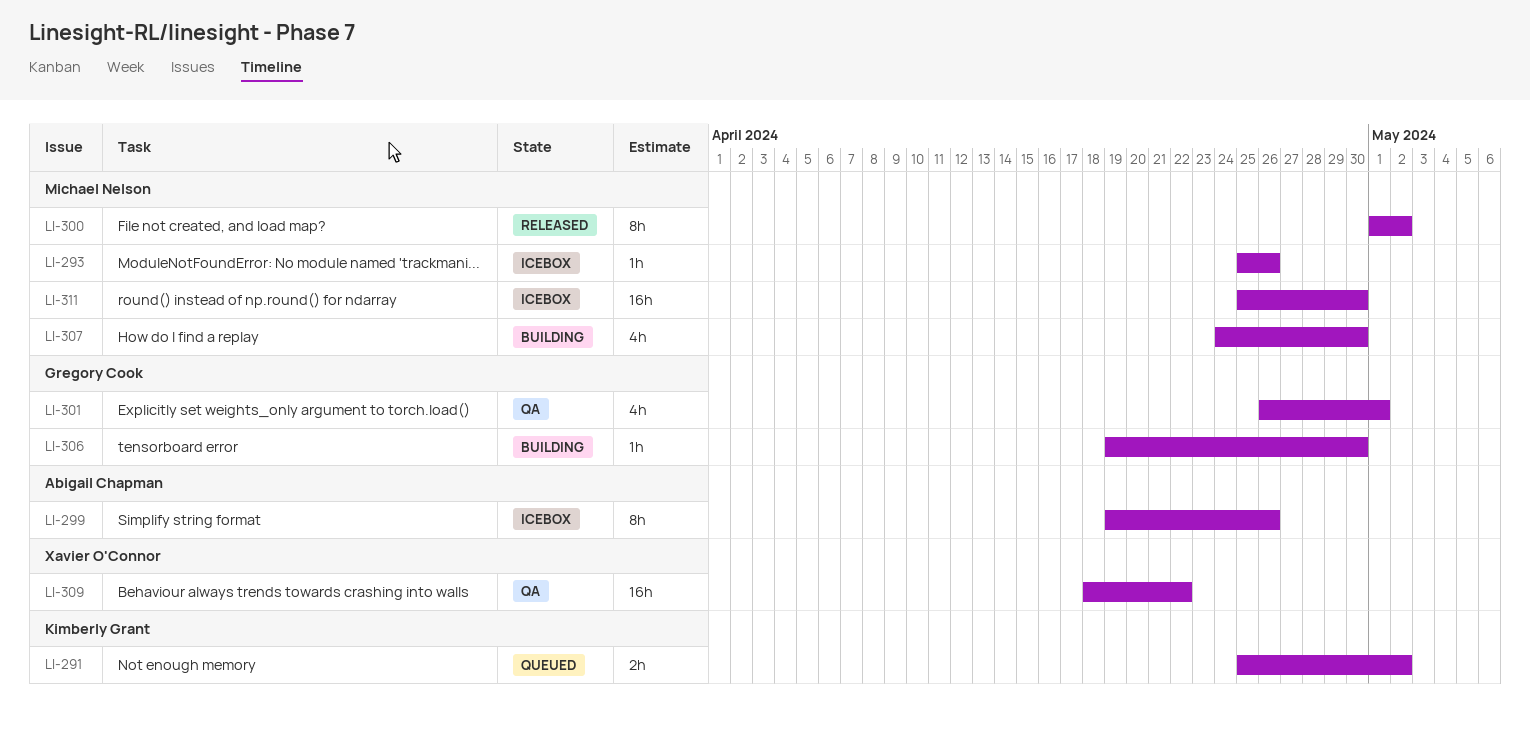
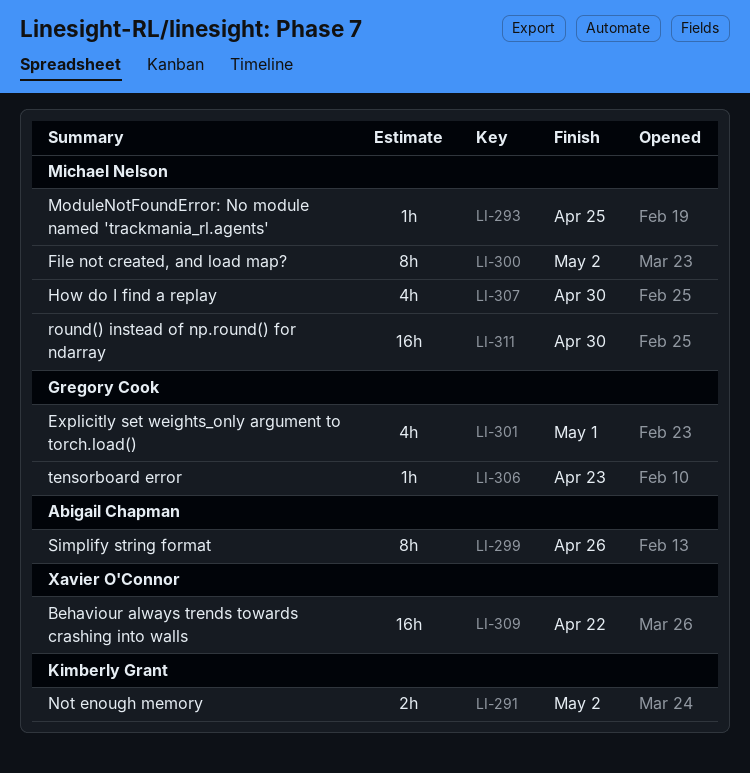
LI-293, due: Apr 26 -> Apr 25
LI-306, due: Apr 30 -> Apr 23

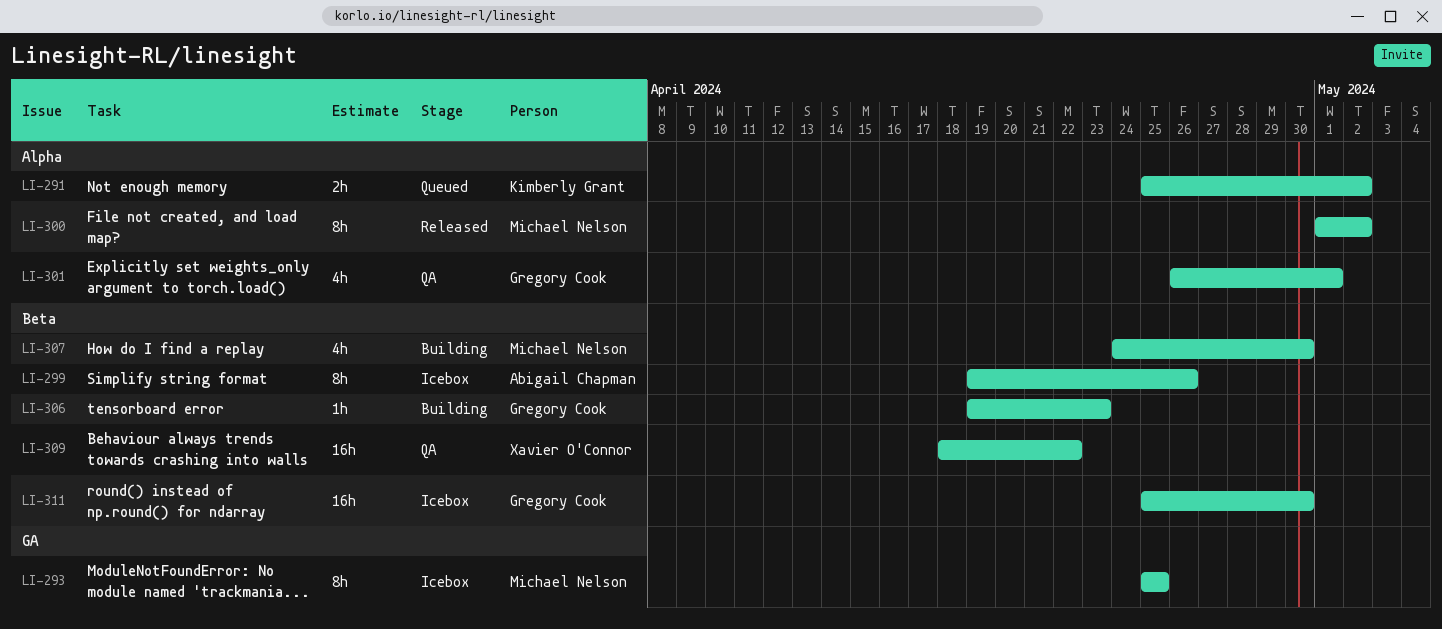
LI-293, estimate: 1h -> 8h
LI-311, owner: Michael Nelson -> Gregory Cook

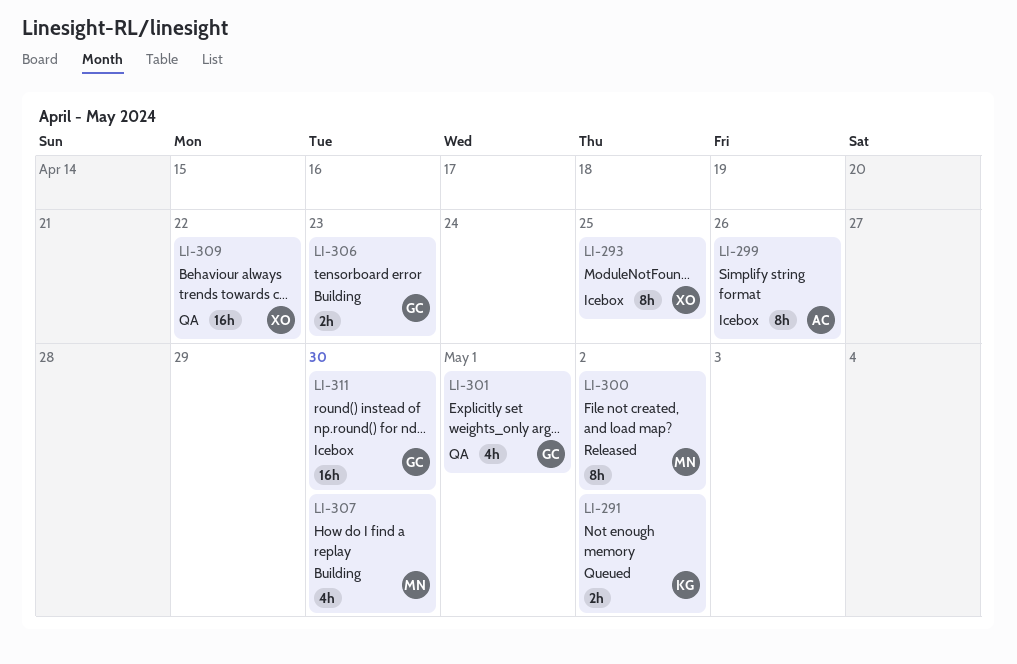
LI-293, owner: Michael Nelson -> Xavier O'Connor
LI-306, estimate: 1h -> 2h

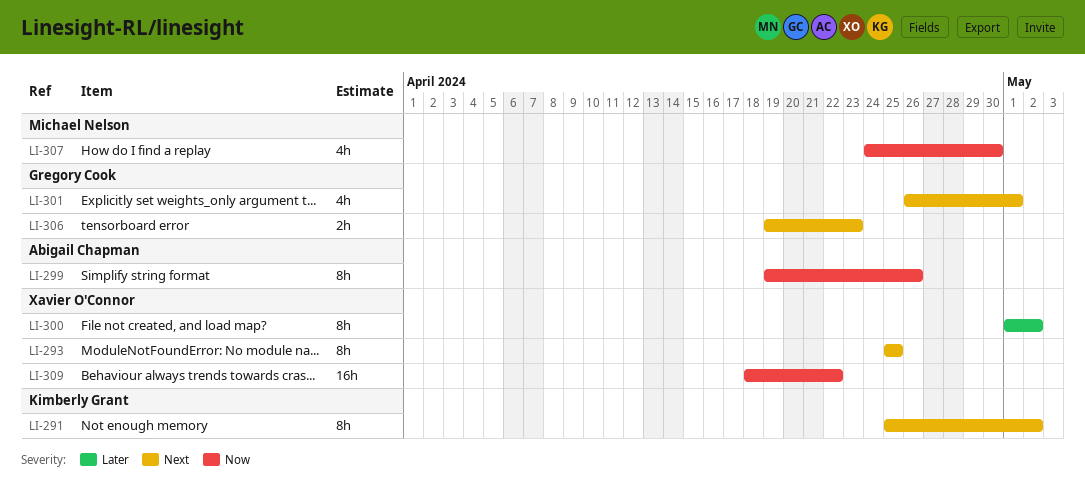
LI-291, estimate: 2h -> 8h
LI-300, owner: Michael Nelson -> Xavier O'Connor
LI-311: present -> none

